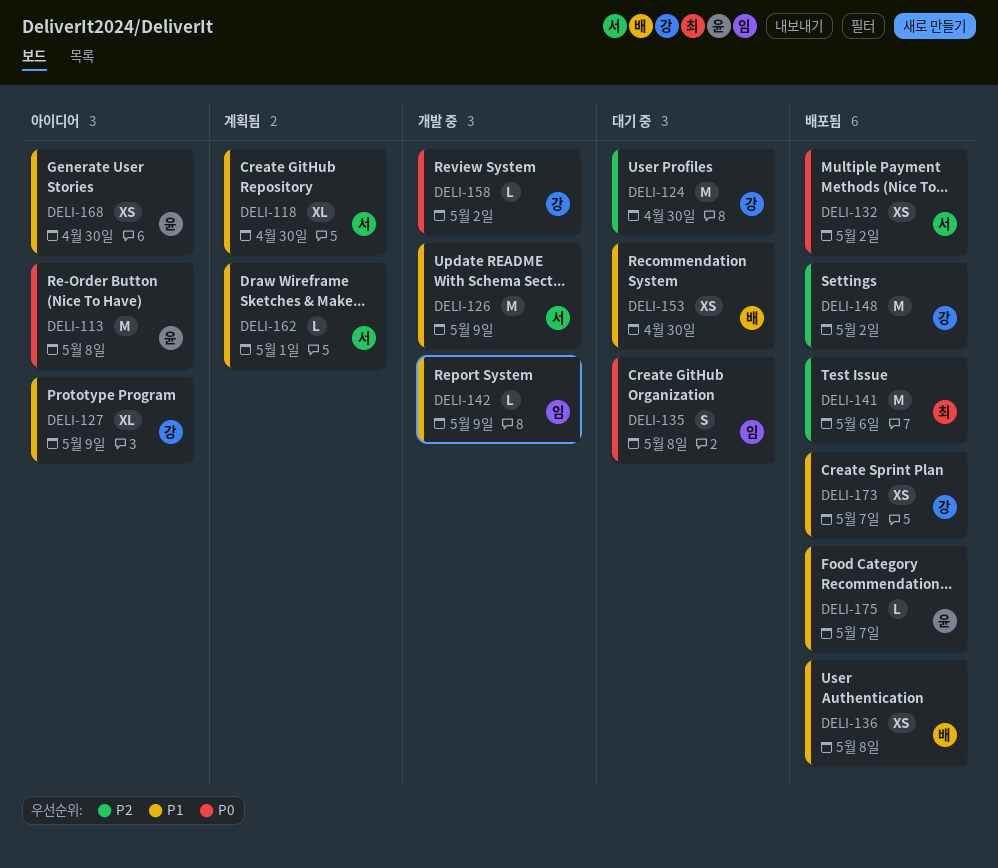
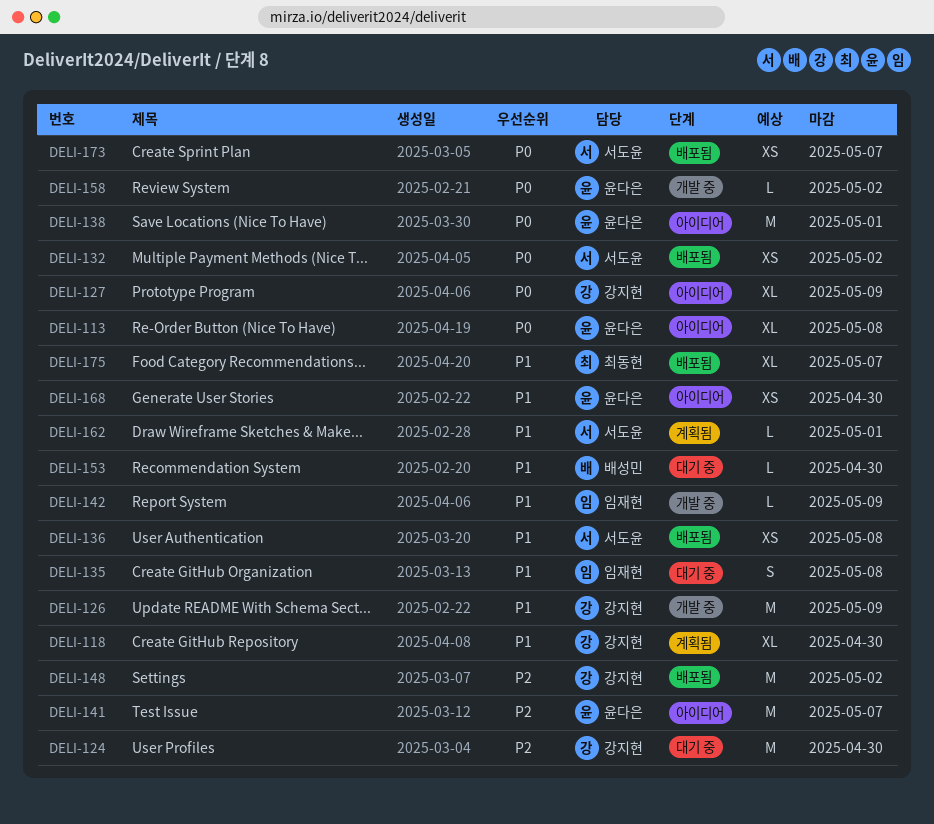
DELI-113, estimate: M -> XL
DELI-118, owner: 서도윤 -> 강지현
DELI-126, owner: 서도윤 -> 강지현
DELI-127, priority: P1 -> P0
DELI-135, priority: P0 -> P1
DELI-136, owner: 배성민 -> 서도윤
DELI-138: none -> present
DELI-141, status: 배포됨 -> 아이디어
DELI-141, owner: 최동현 -> 윤다은
DELI-141, due: May 6 -> May 7
DELI-153, estimate: XS -> L
DELI-158, owner: 강지현 -> 윤다은
DELI-173, owner: 강지현 -> 서도윤
DELI-173, priority: P1 -> P0
DELI-175, owner: 윤다은 -> 최동현
DELI-175, estimate: L -> XL

